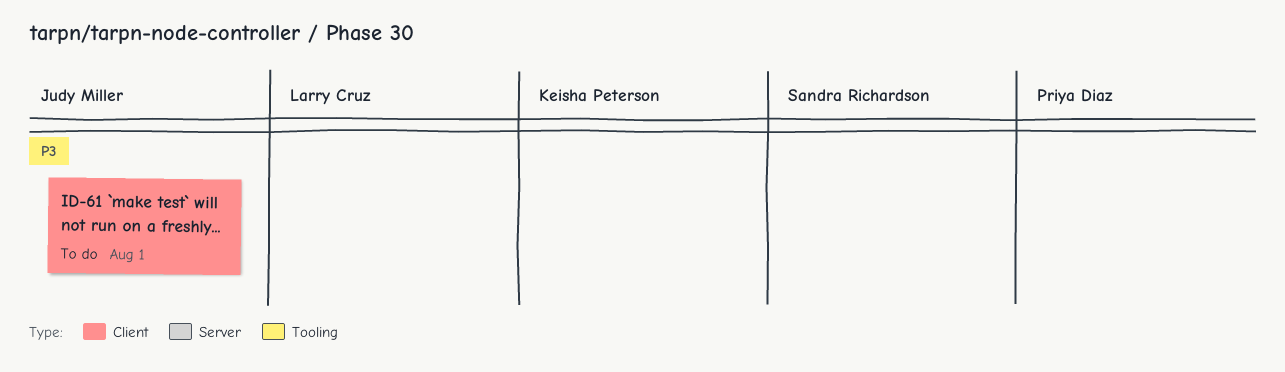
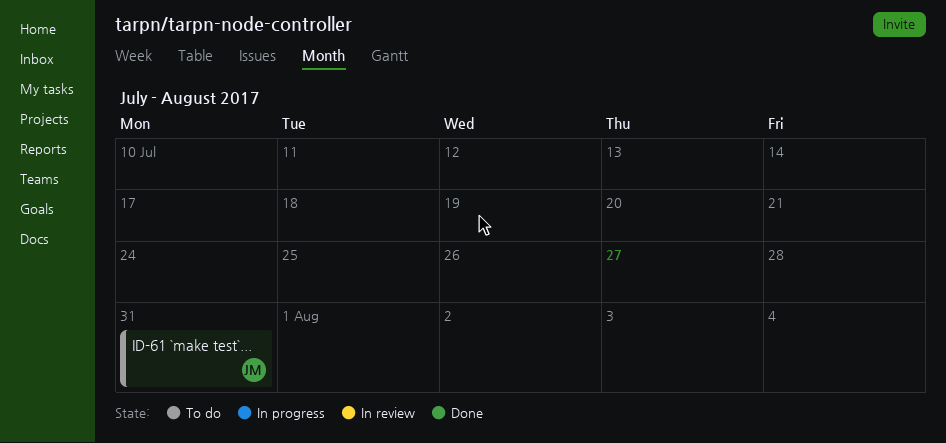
ID-61, due: Aug 1 -> Jul 31

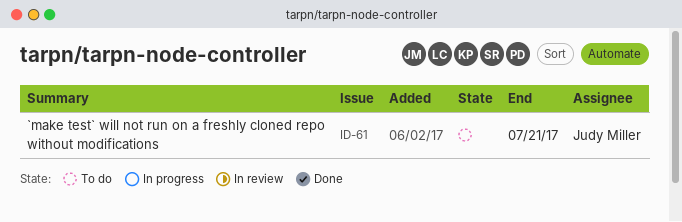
ID-61, due: Jul 31 -> Jul 21

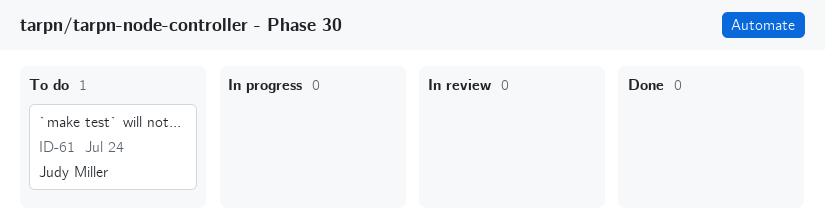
ID-61, due: Jul 21 -> Jul 24

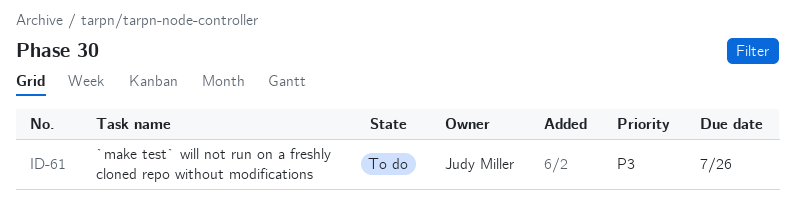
ID-61, due: Jul 24 -> Jul 26

